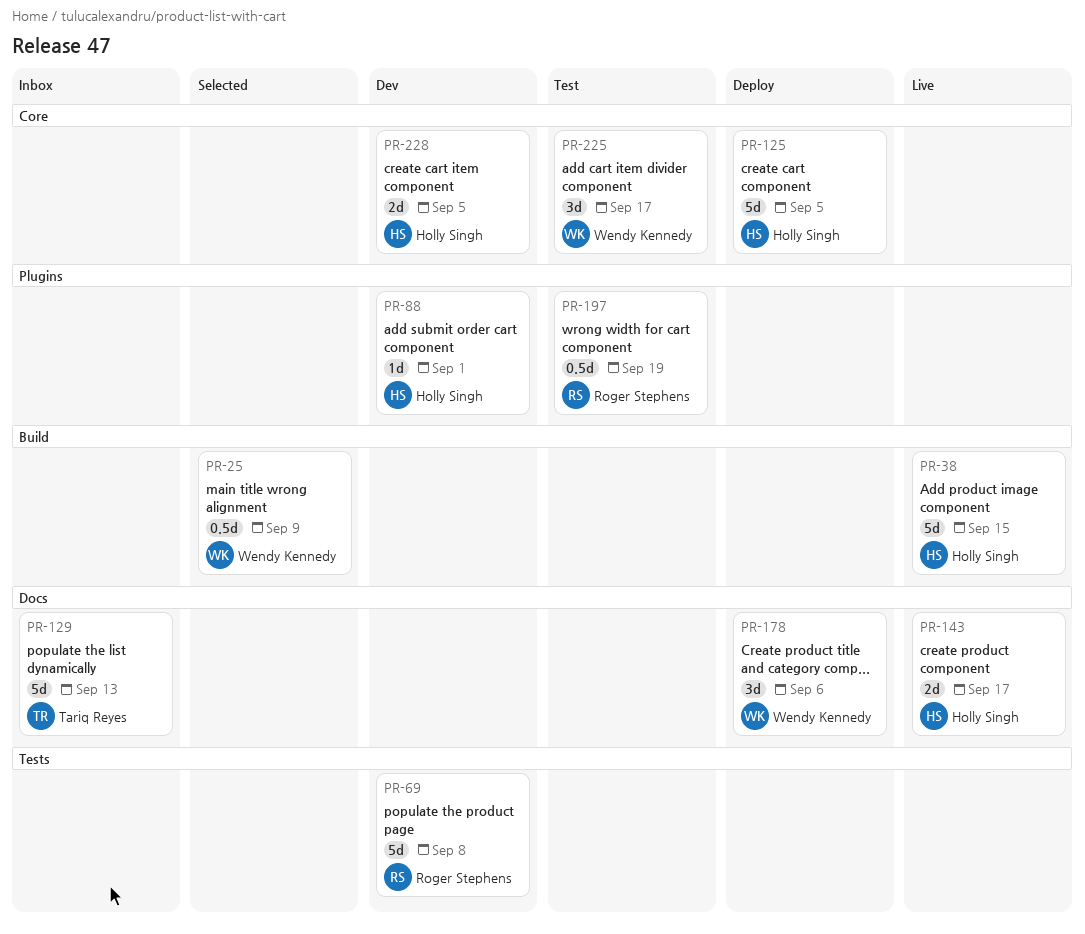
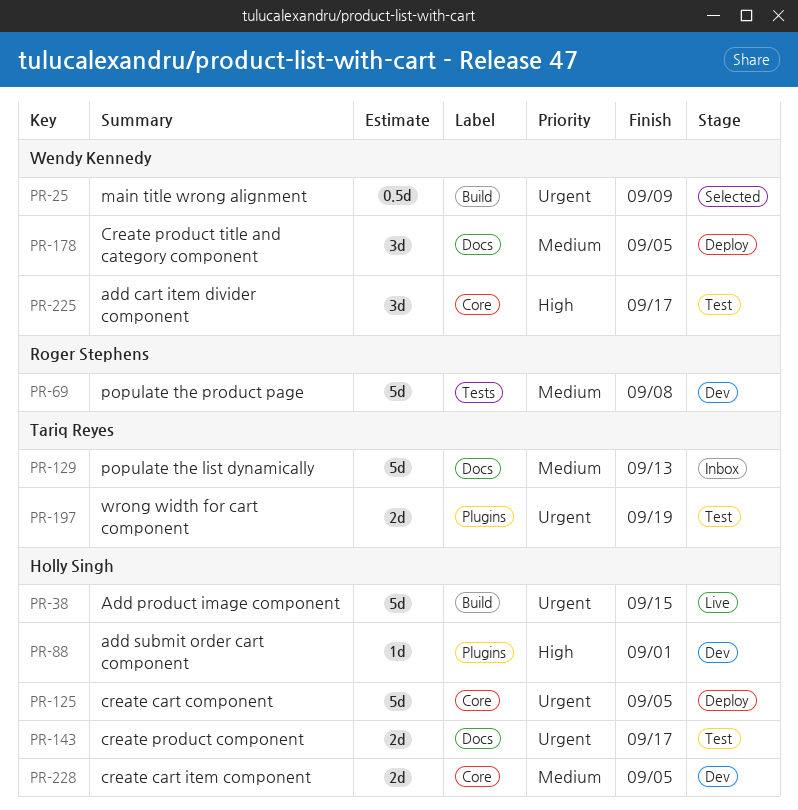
PR-143, status: Live -> Test
PR-178, due: Sep 6 -> Sep 5
PR-197, owner: Roger Stephens -> Tariq Reyes
PR-197, estimate: 0.5d -> 2d

